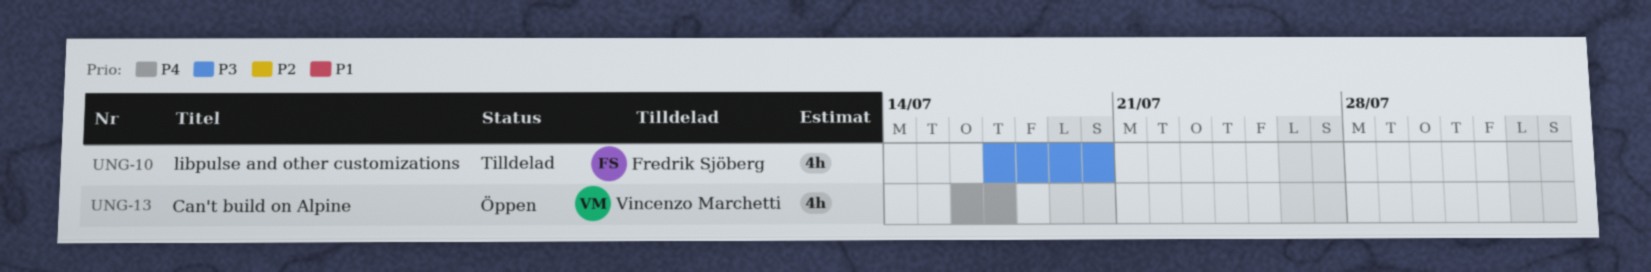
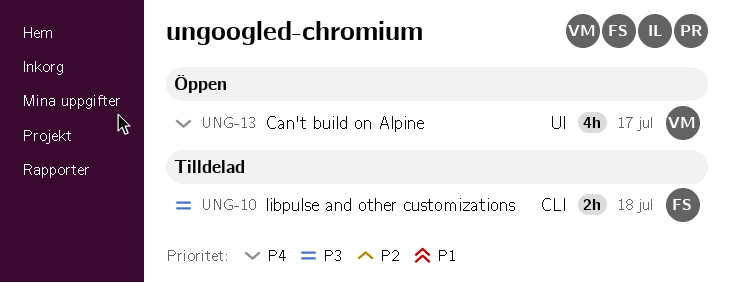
UNG-10, estimate: 4h -> 2h
UNG-10, due: Jul 20 -> Jul 18

